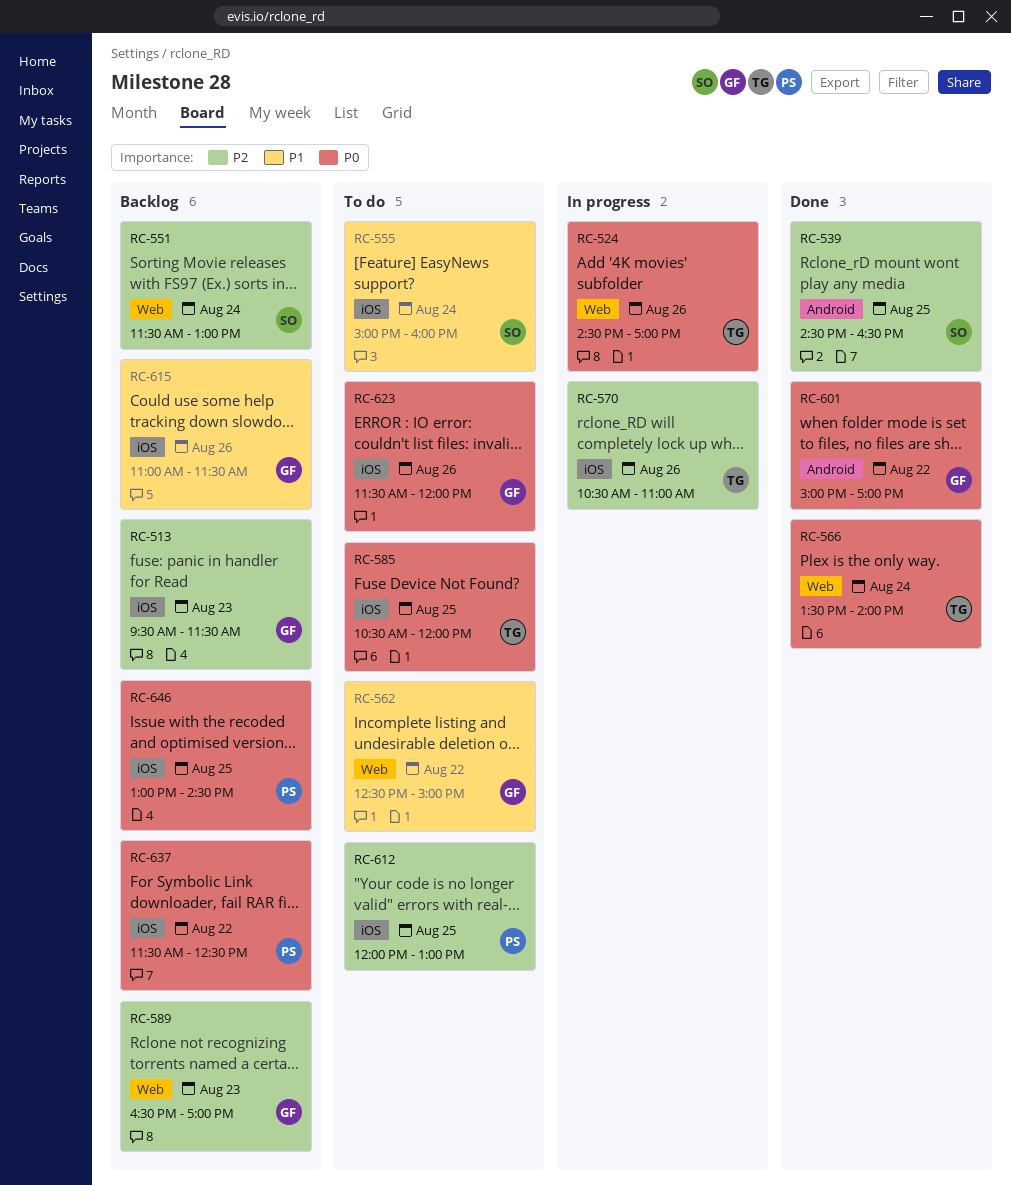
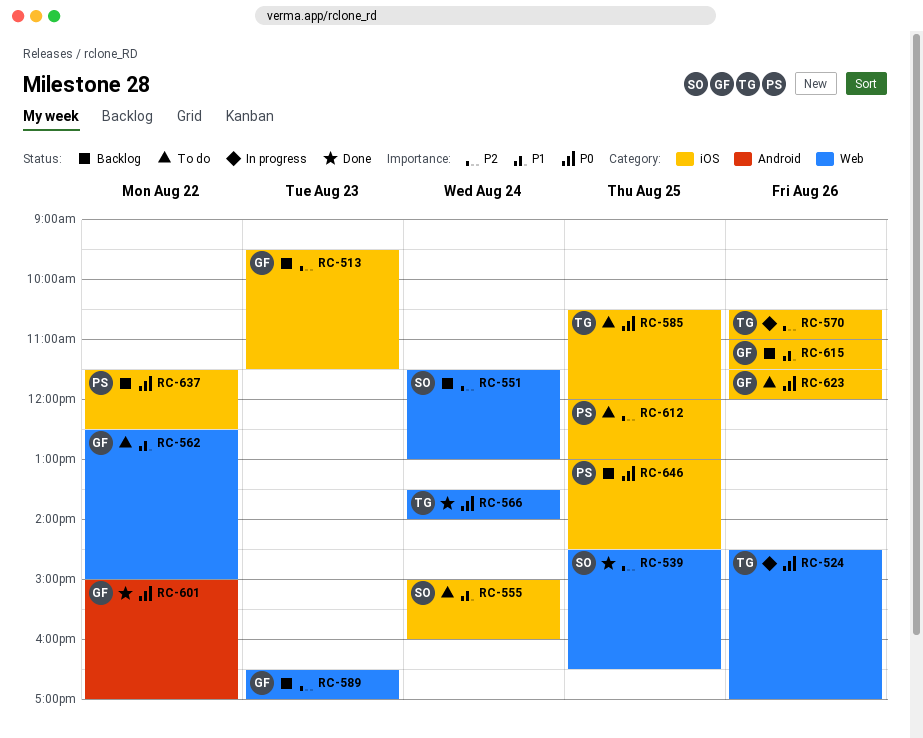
RC-539, label: Android -> Web

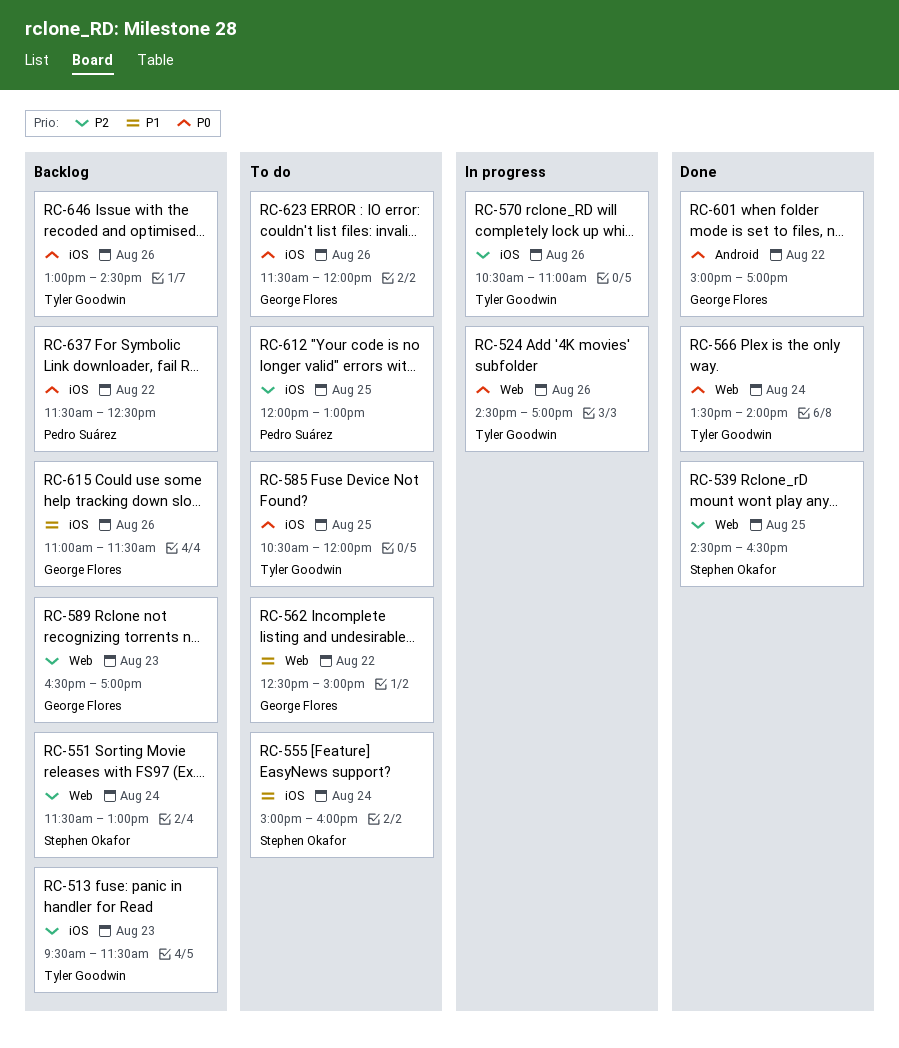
RC-513, owner: George Flores -> Tyler Goodwin
RC-646, owner: Pedro Suárez -> Tyler Goodwin
RC-646, day: Aug 25 -> Aug 26

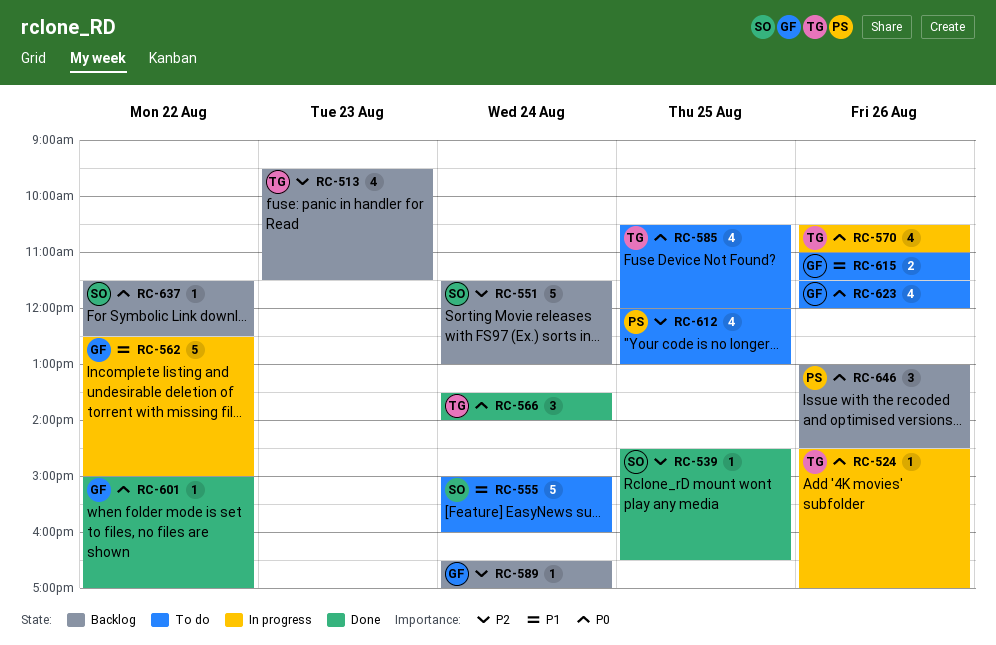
RC-562, status: To do -> In progress
RC-570, priority: P2 -> P0
RC-589, day: Aug 23 -> Aug 24
RC-615, status: Backlog -> To do
RC-637, owner: Pedro Suárez -> Stephen Okafor
RC-646, owner: Tyler Goodwin -> Pedro Suárez

